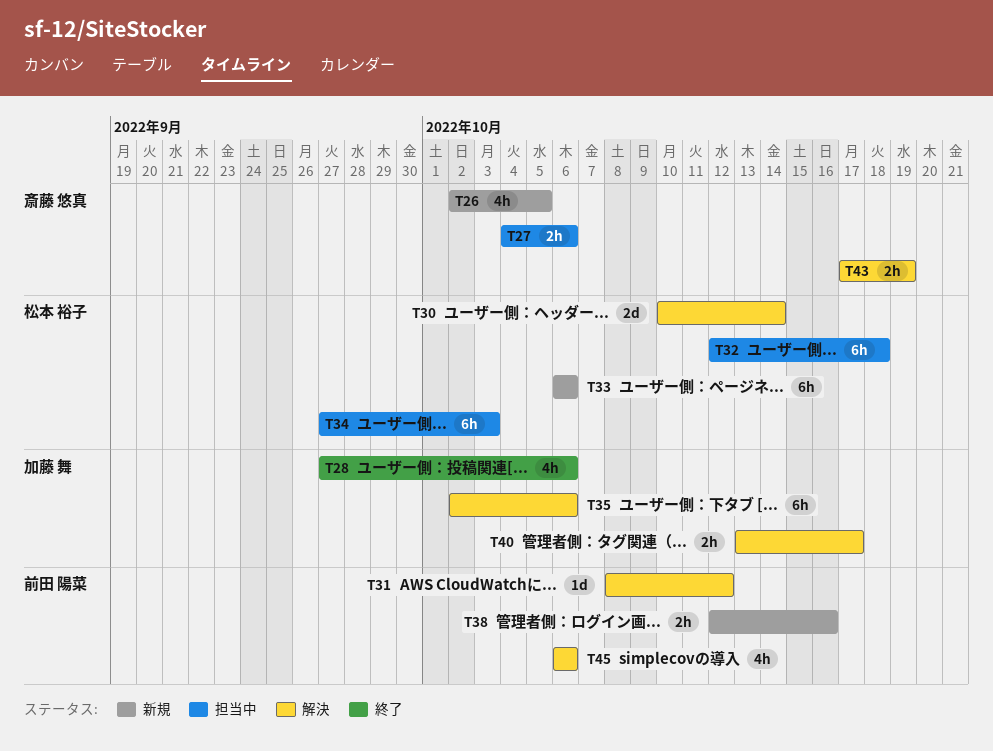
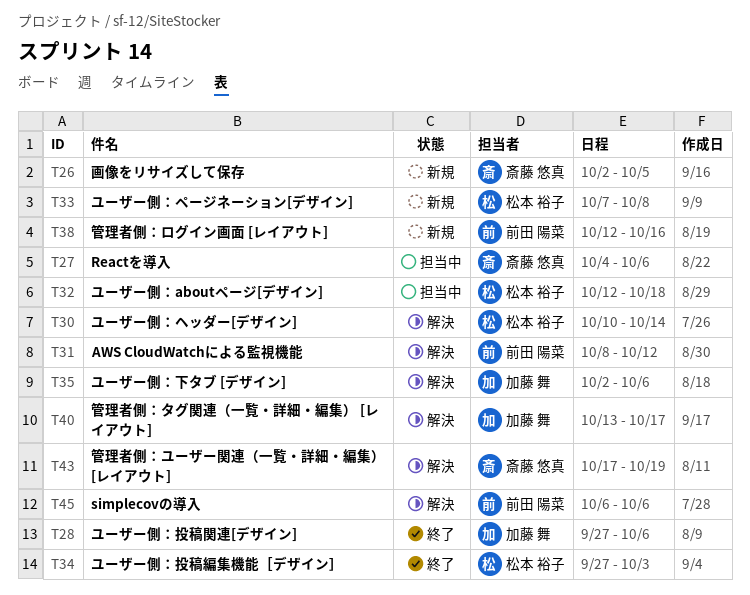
T33, start: Oct 6 -> Oct 7
T33, due: Oct 6 -> Oct 8
T34, status: 担当中 -> 終了

